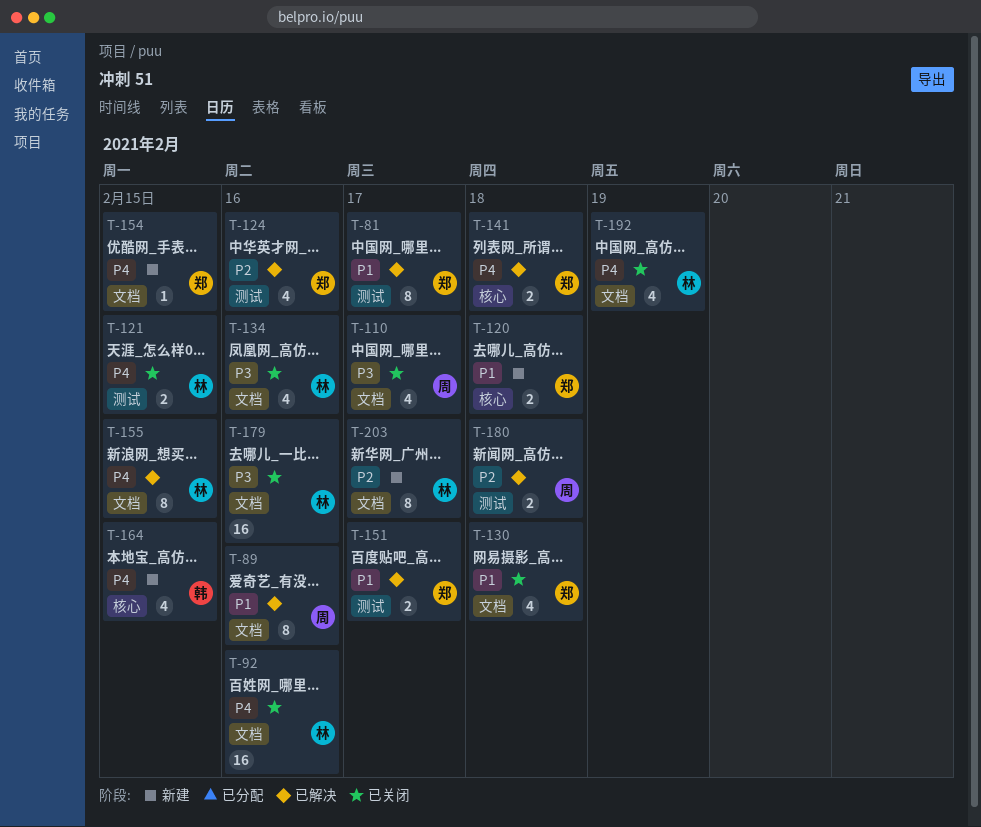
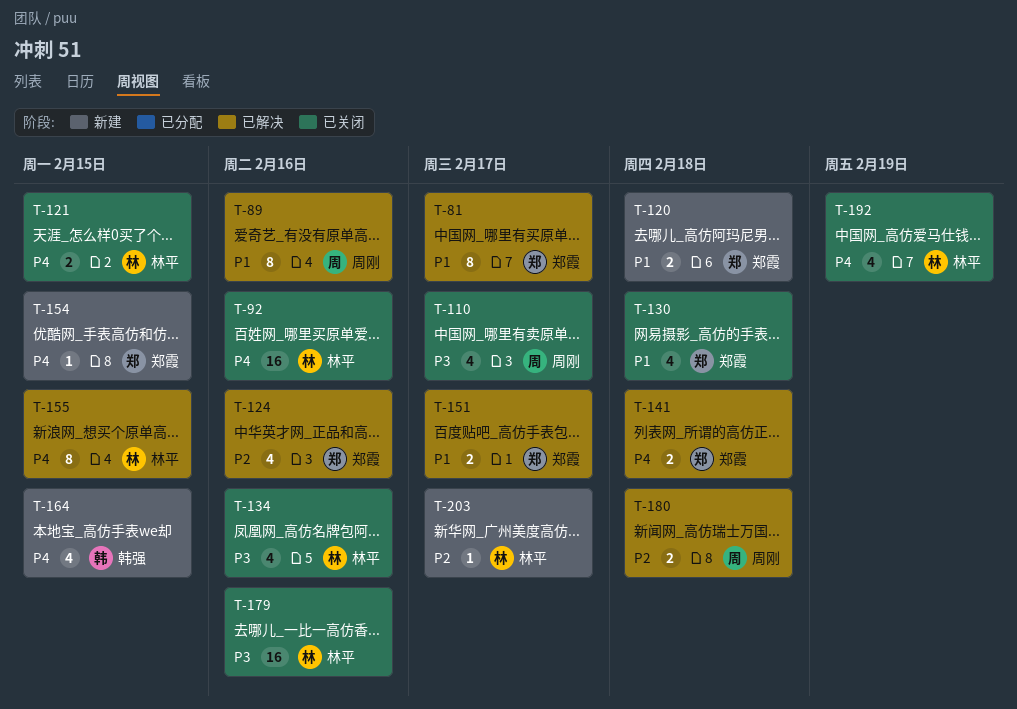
T-203, estimate: 8 -> 1

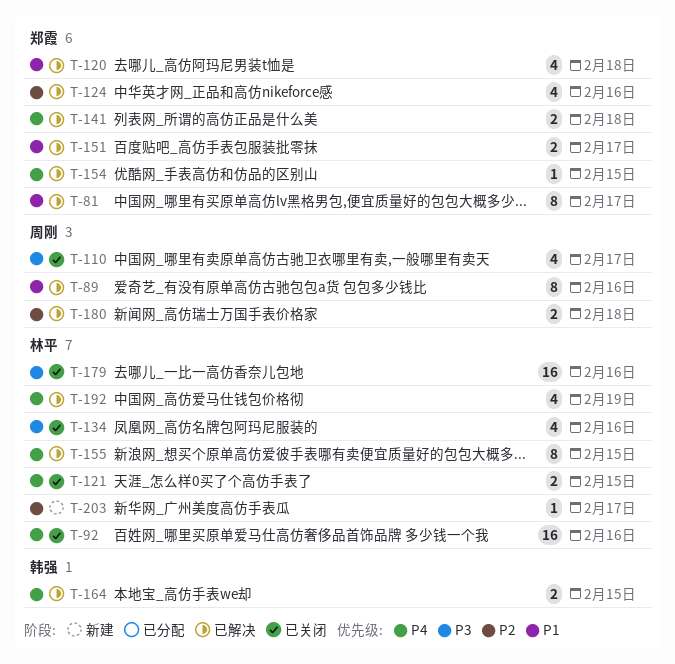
T-120, status: 新建 -> 已解决
T-120, estimate: 2 -> 4
T-130: present -> none
T-154, status: 新建 -> 已解决
T-164, status: 新建 -> 已解决
T-164, estimate: 4 -> 2
T-192, status: 已关闭 -> 已解决

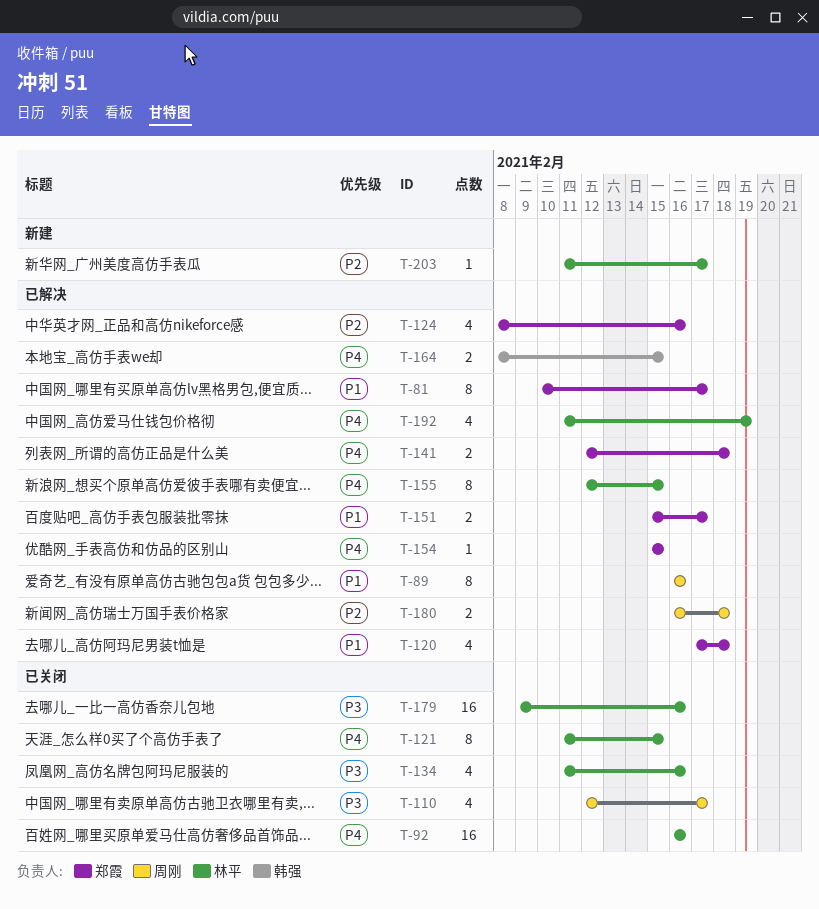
T-121, estimate: 2 -> 8

